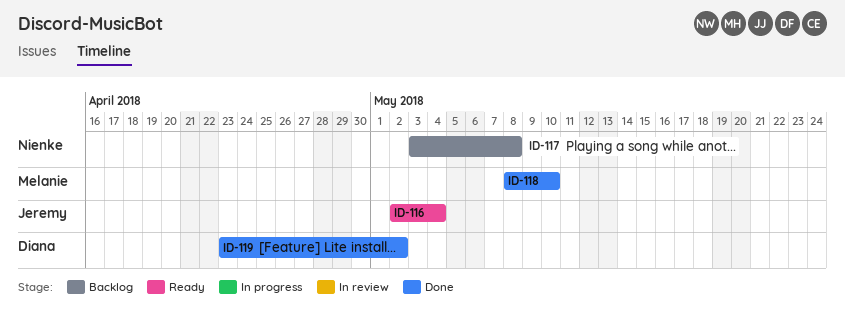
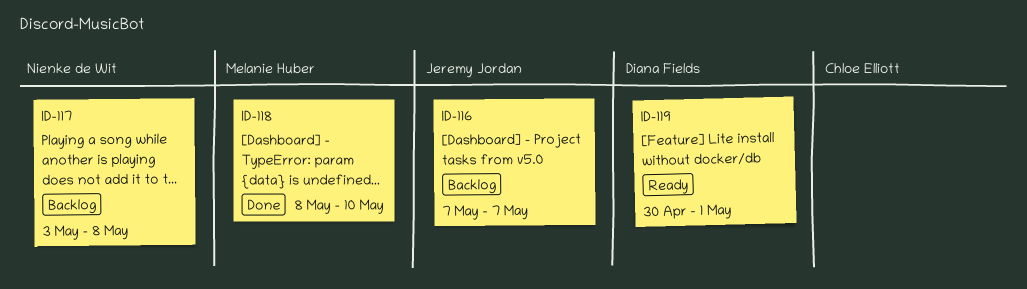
ID-116, status: Ready -> Backlog
ID-116, start: May 2 -> May 7
ID-116, due: May 4 -> May 7
ID-119, status: Done -> Ready
ID-119, start: Apr 23 -> Apr 30
ID-119, due: May 2 -> May 1

